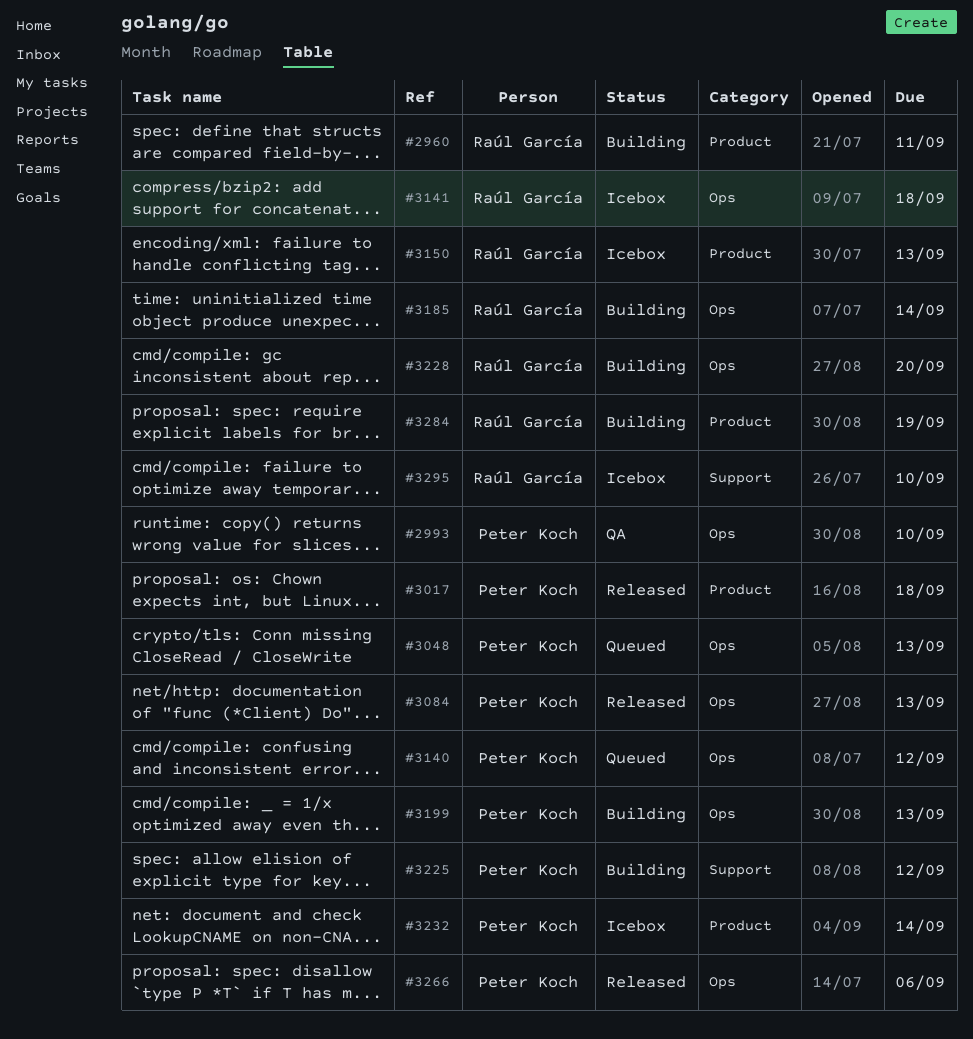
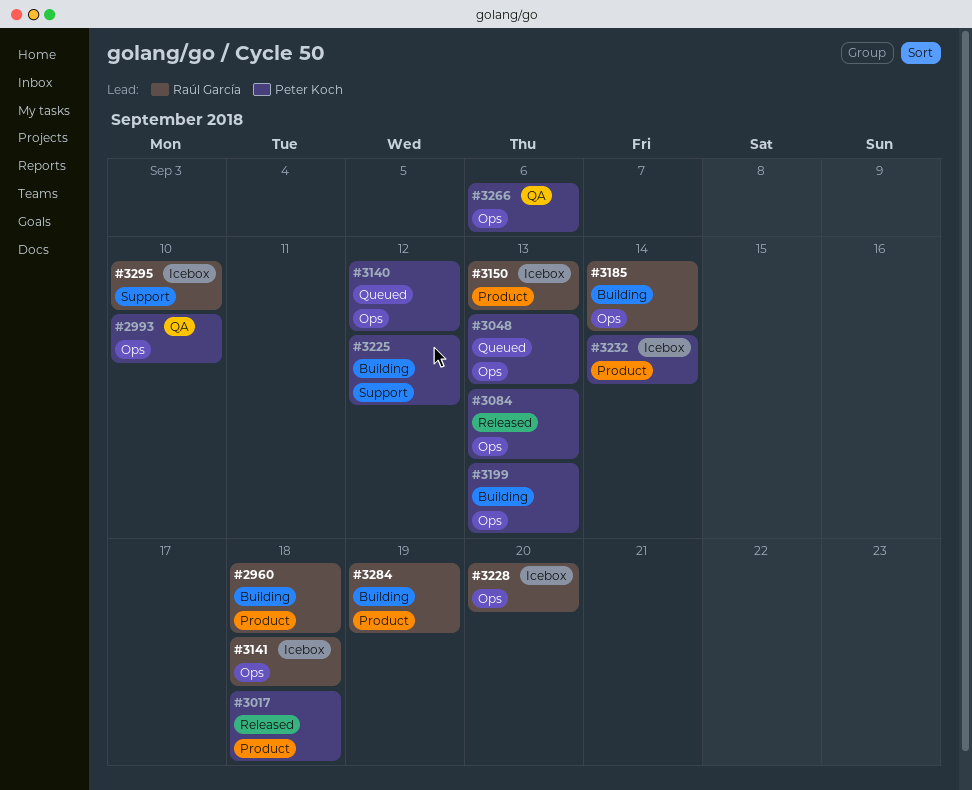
#2960, due: Sep 11 -> Sep 18
#3228, status: Building -> Icebox
#3266, status: Released -> QA

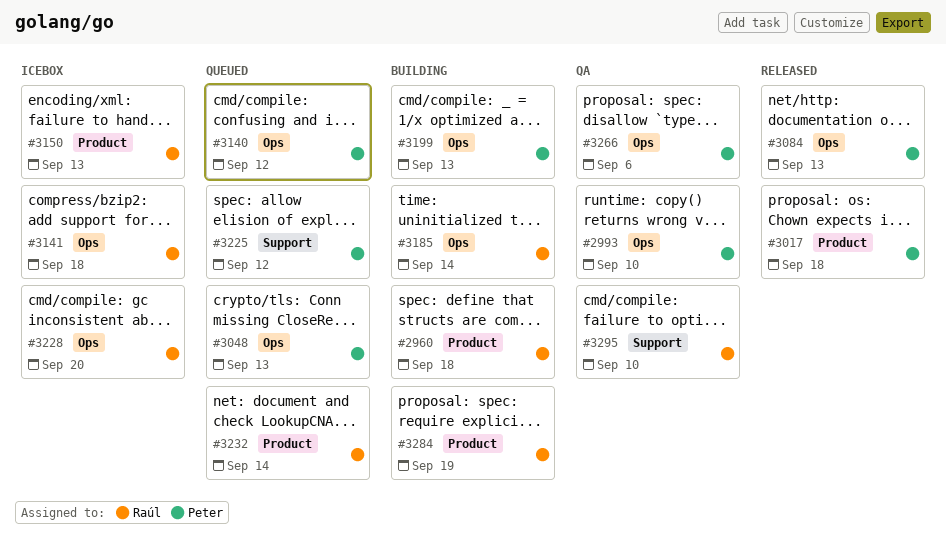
#3225, status: Building -> Queued
#3232, status: Icebox -> Queued
#3232, owner: Peter Koch -> Raúl García
#3295, status: Icebox -> QA

